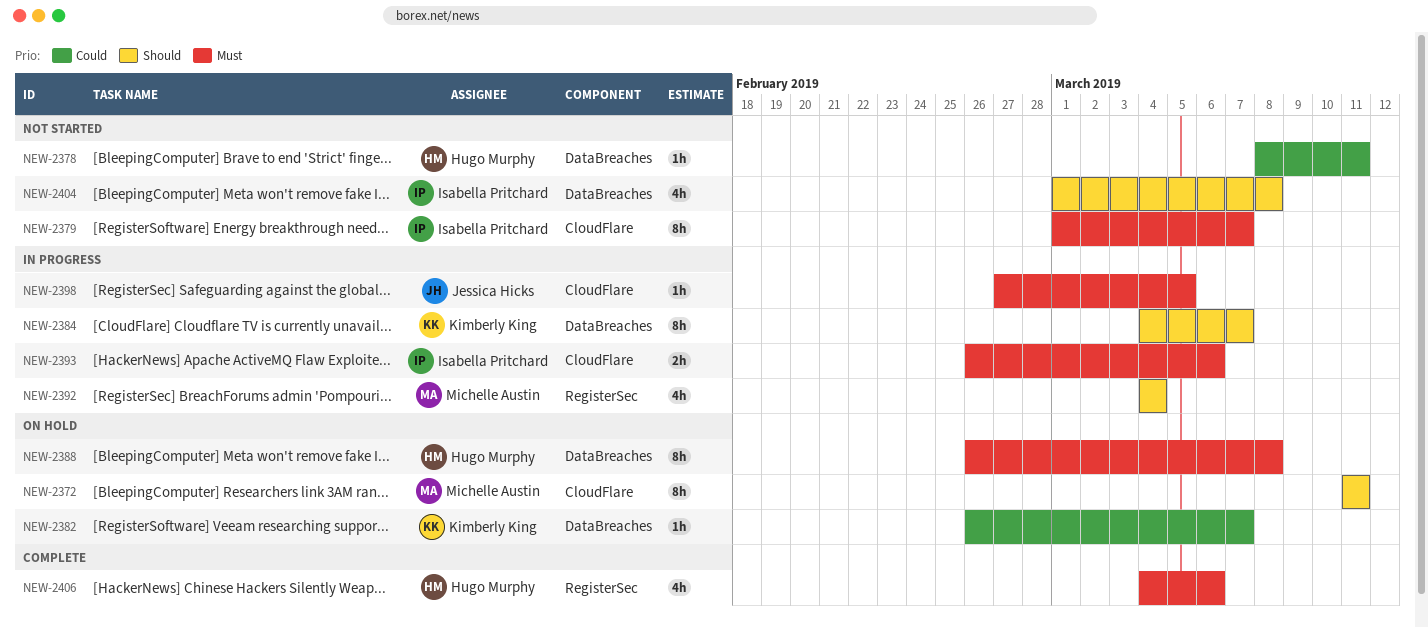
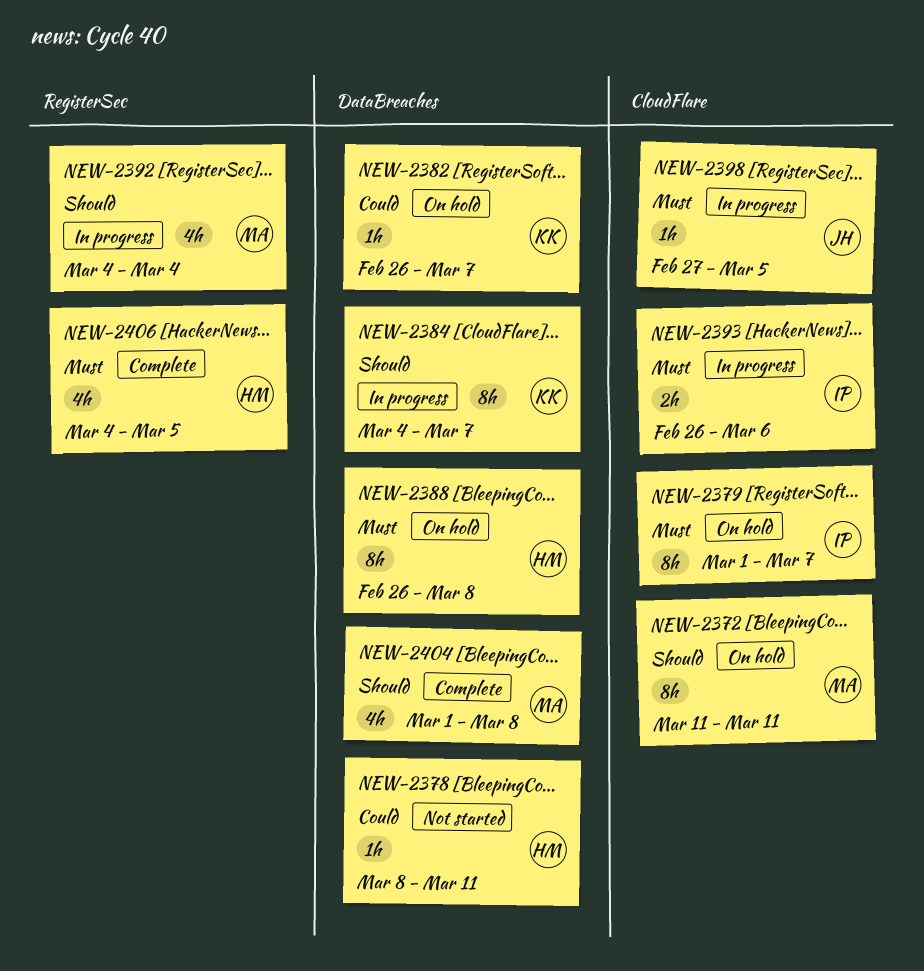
NEW-2379, status: Not started -> On hold
NEW-2404, status: Not started -> Complete
NEW-2404, owner: Isabella Pritchard -> Michelle Austin
NEW-2406, due: Mar 6 -> Mar 5

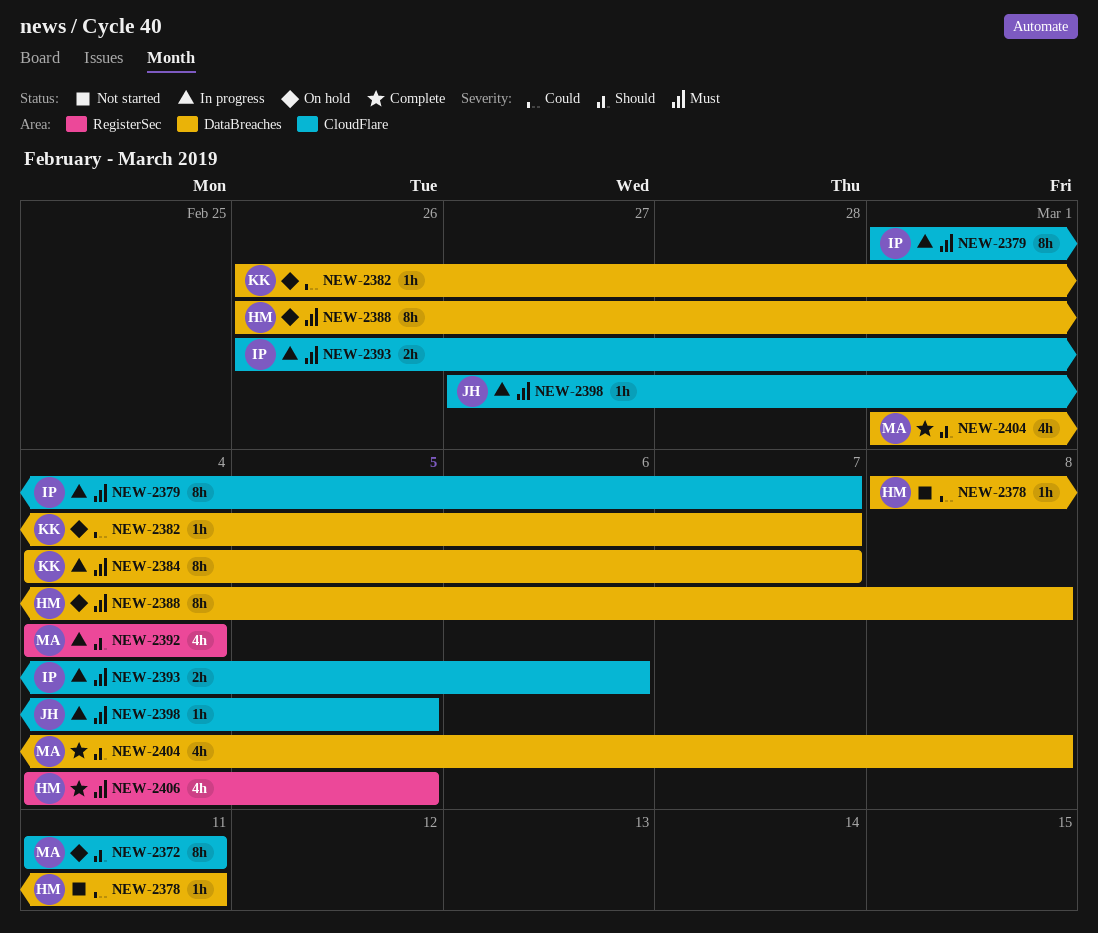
NEW-2379, status: On hold -> In progress
NEW-2384, priority: Should -> Must

